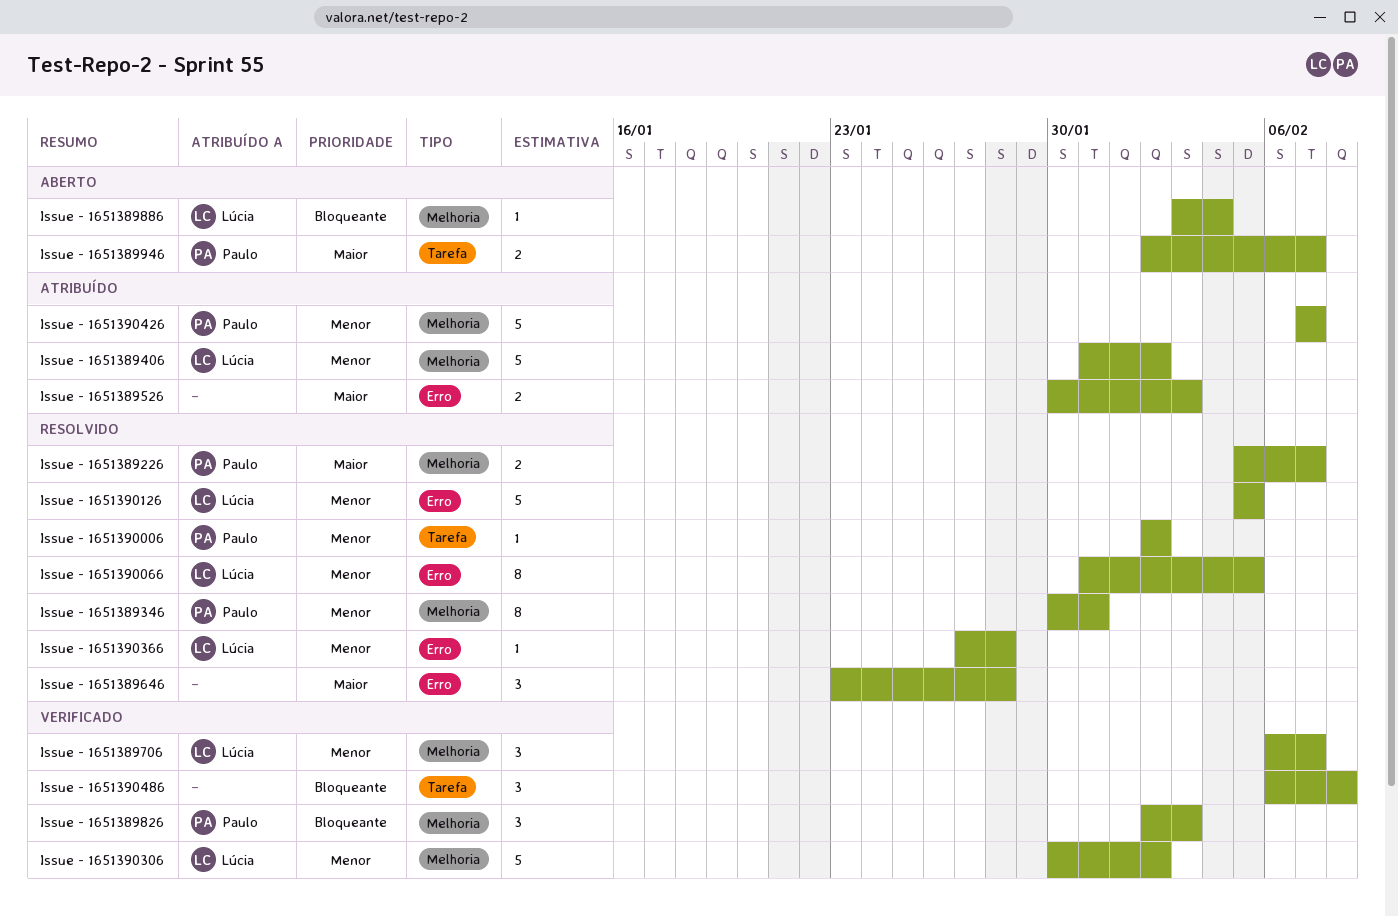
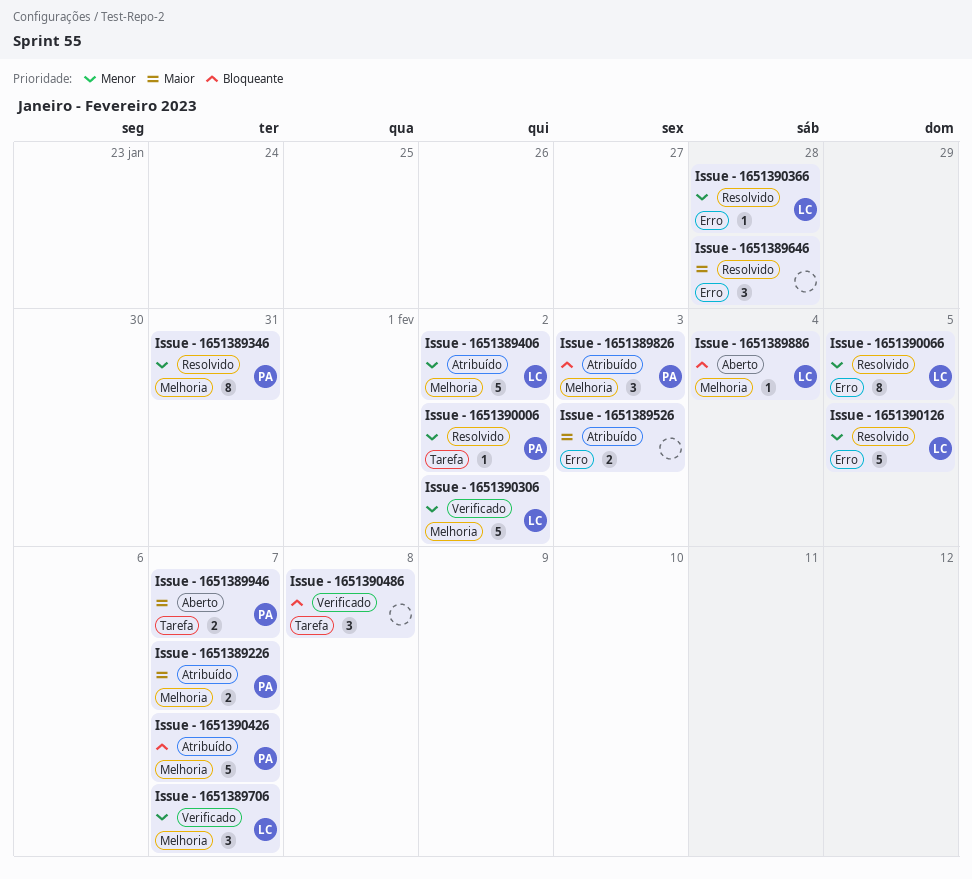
Issue - 1651389226, status: Resolvido -> Atribuído
Issue - 1651389826, status: Verificado -> Atribuído
Issue - 1651390426, priority: Menor -> Bloqueante

